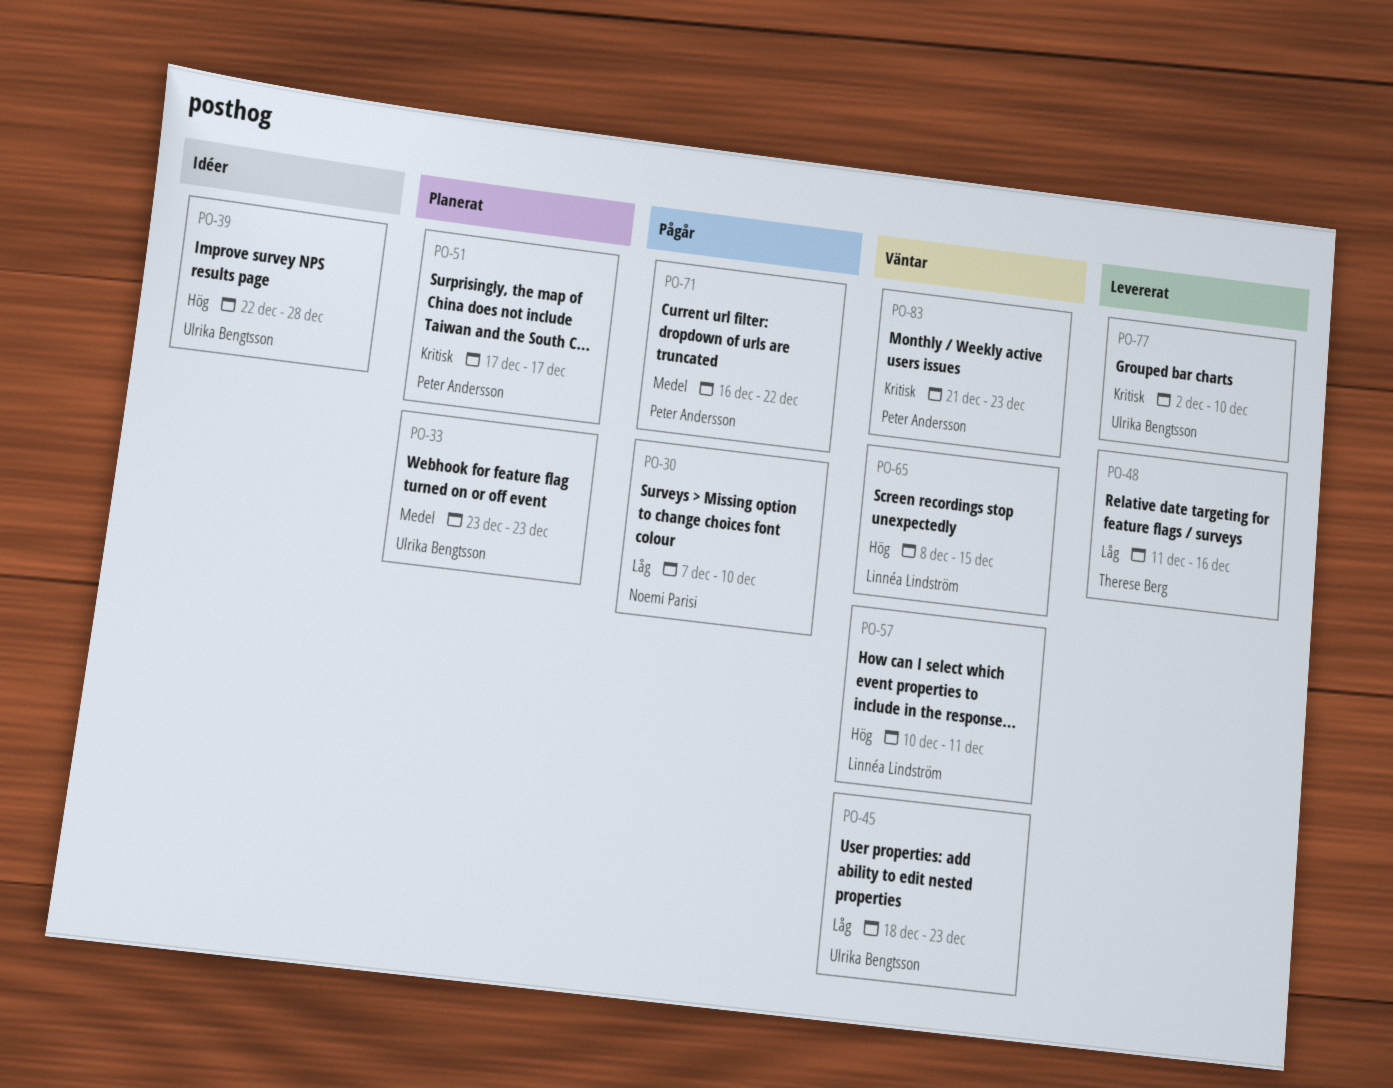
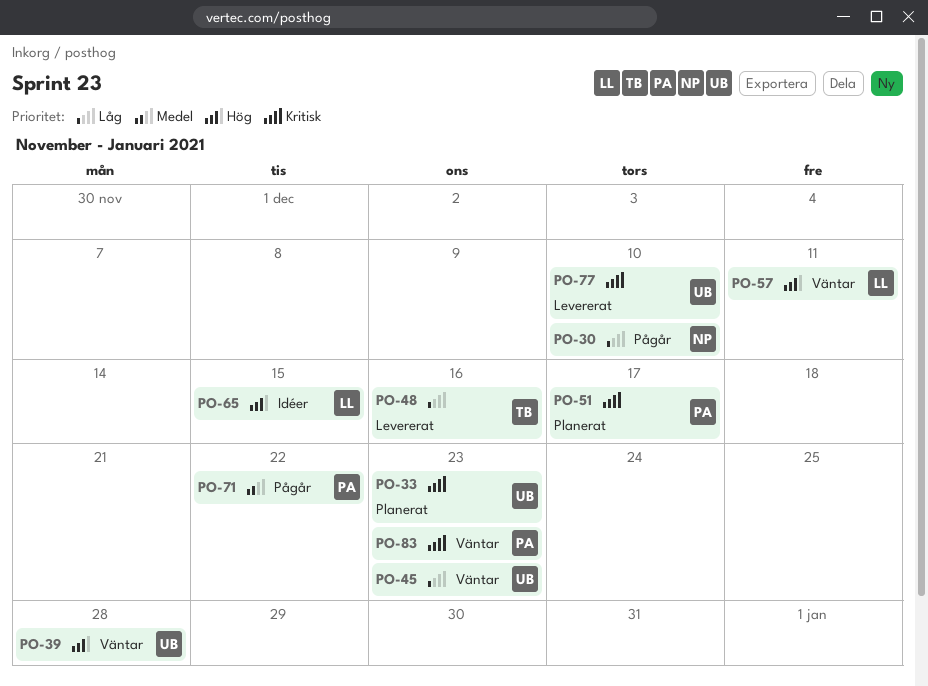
PO-33, priority: Medel -> Kritisk
PO-39, status: Idéer -> Väntar
PO-65, status: Väntar -> Idéer

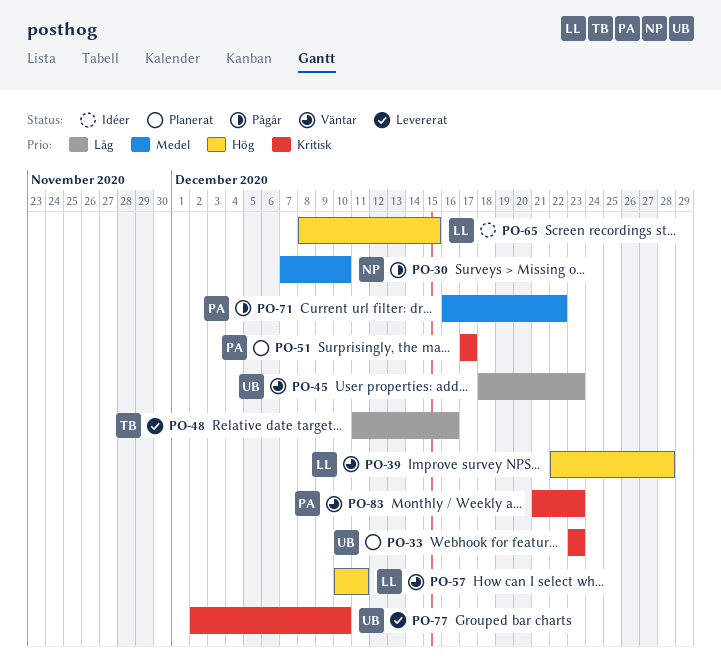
PO-30, priority: Låg -> Medel
PO-39, owner: UB -> LL

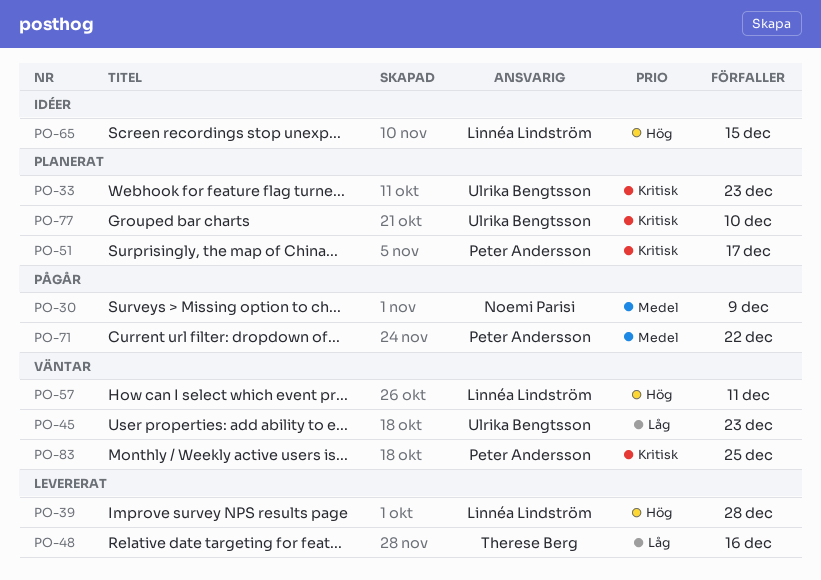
PO-30, due: Dec 10 -> Dec 9
PO-39, status: Väntar -> Levererat
PO-77, status: Levererat -> Planerat
PO-83, due: Dec 23 -> Dec 25

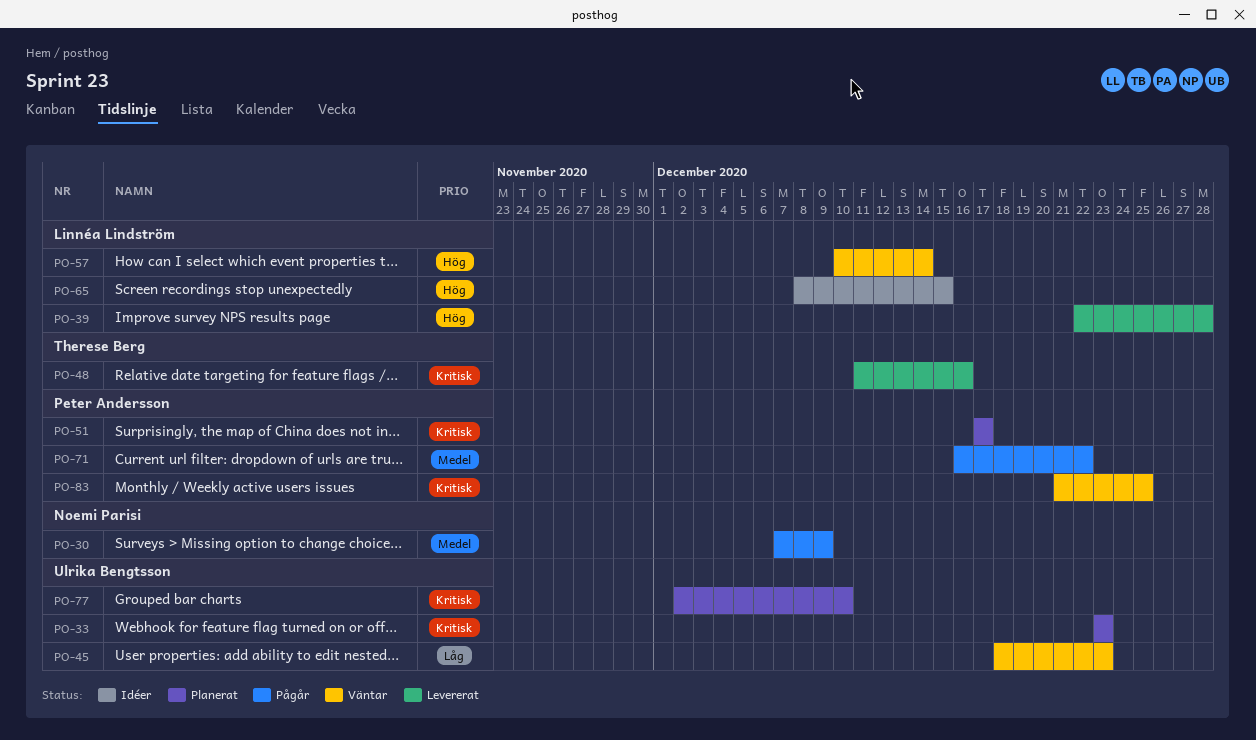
PO-48, priority: Låg -> Kritisk
PO-57, due: Dec 11 -> Dec 14

